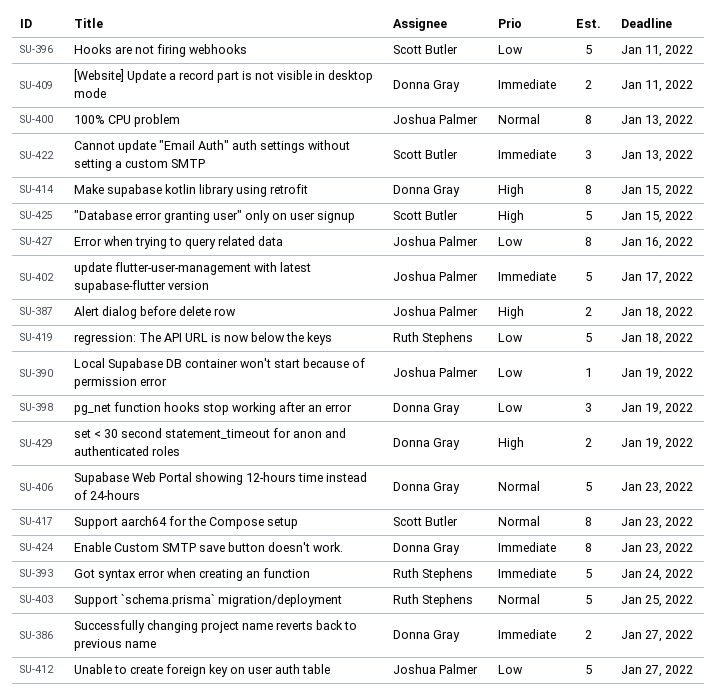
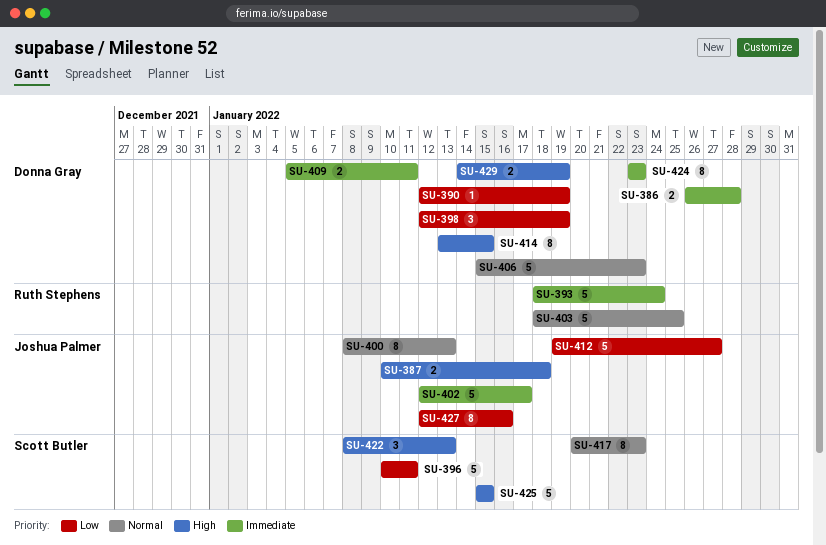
SU-386, due: Jan 27 -> Jan 28
SU-390, owner: Joshua Palmer -> Donna Gray
SU-419: present -> none
SU-422, priority: Immediate -> High

